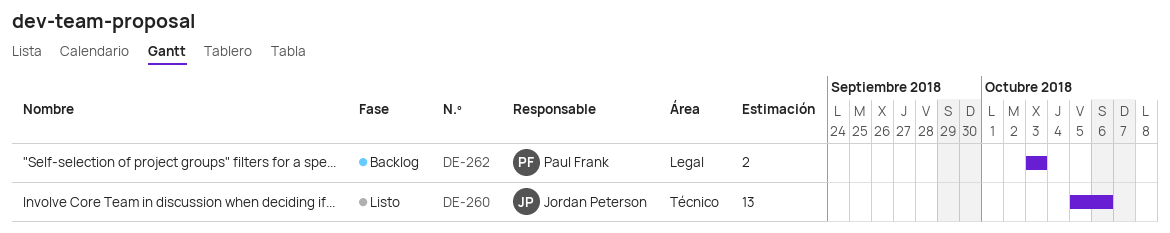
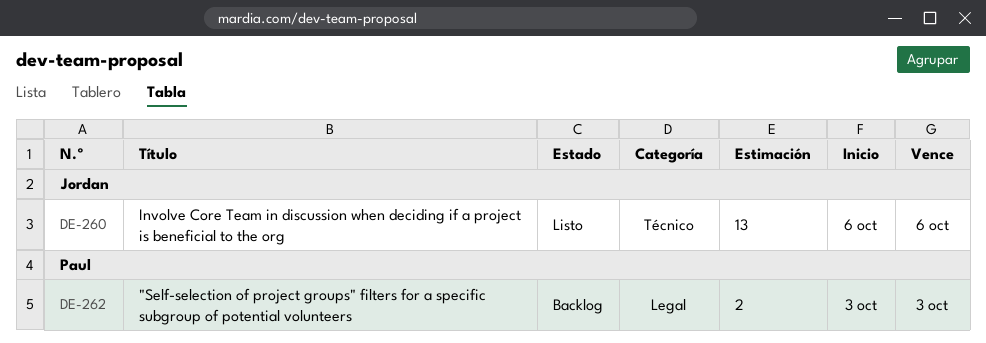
DE-260, start: Oct 5 -> Oct 6

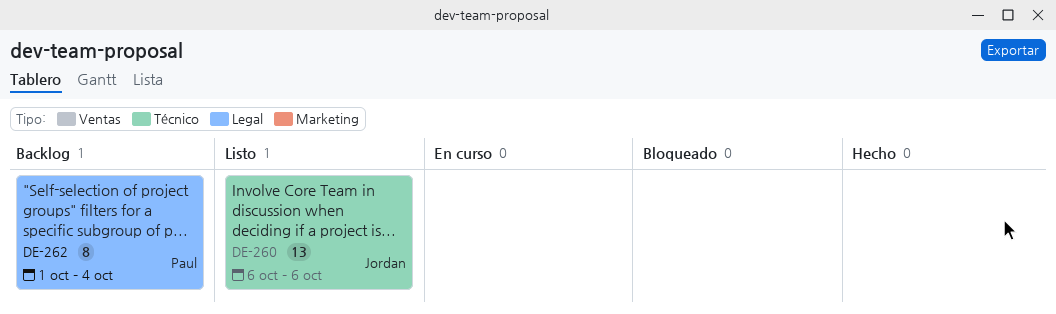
DE-262, estimate: 2 -> 8
DE-262, start: Oct 3 -> Oct 1
DE-262, due: Oct 3 -> Oct 4

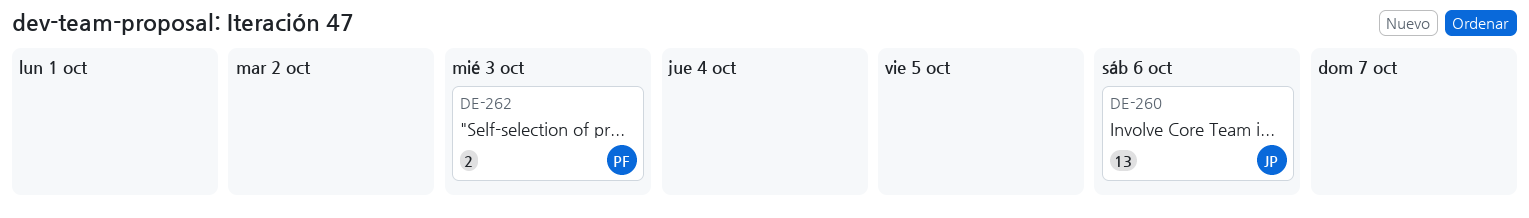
DE-262, estimate: 8 -> 2
DE-262, due: Oct 4 -> Oct 3

